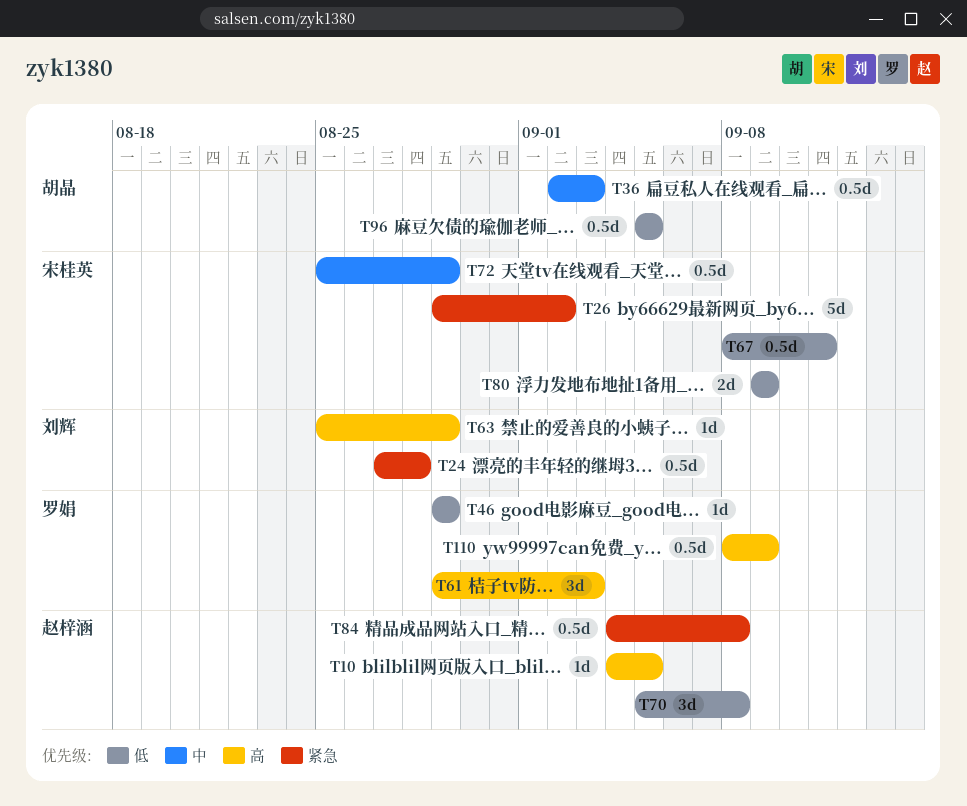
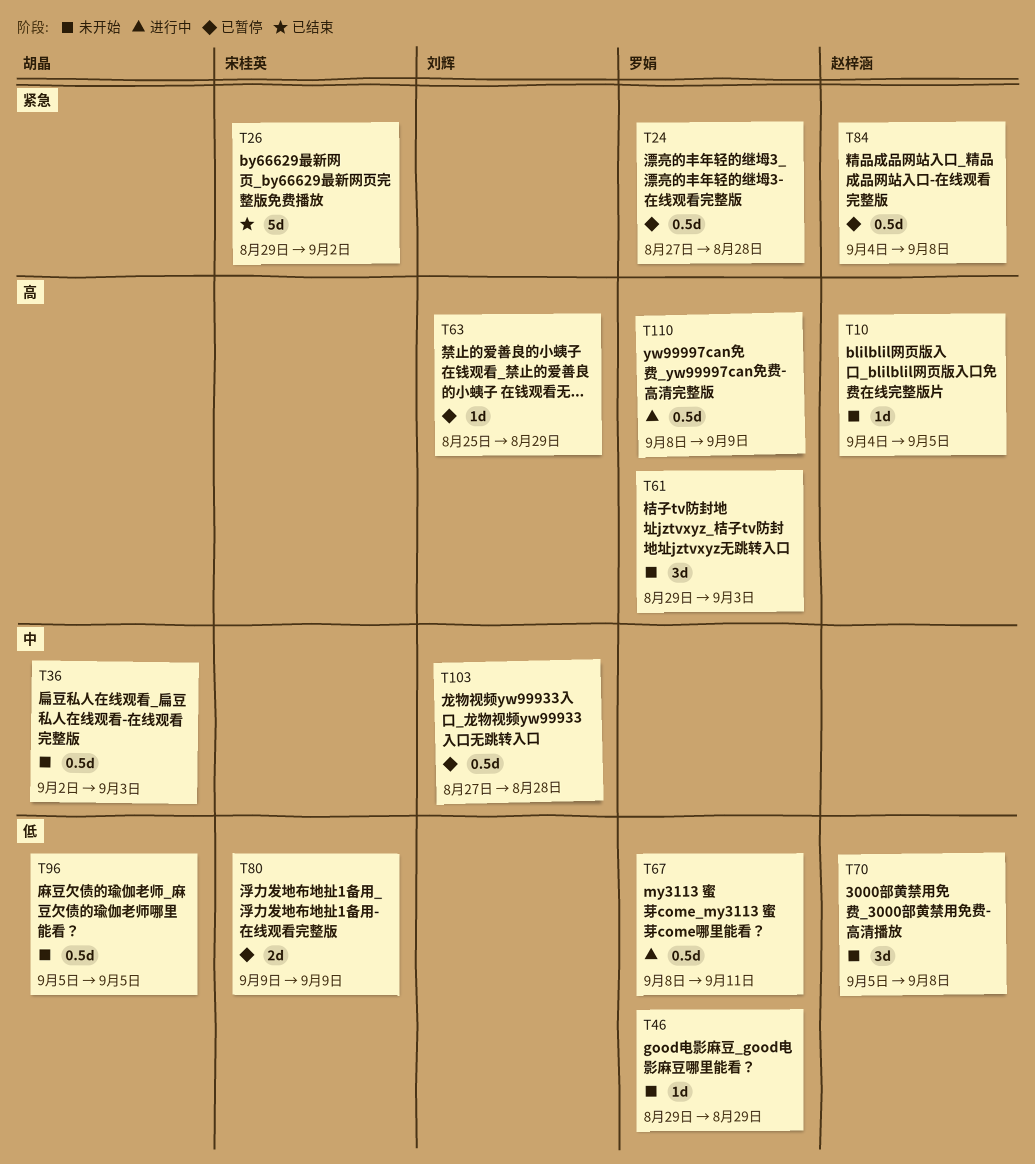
T24, owner: 刘辉 -> 罗娟
T67, owner: 宋桂英 -> 罗娟
T72: present -> none
T103: none -> present

